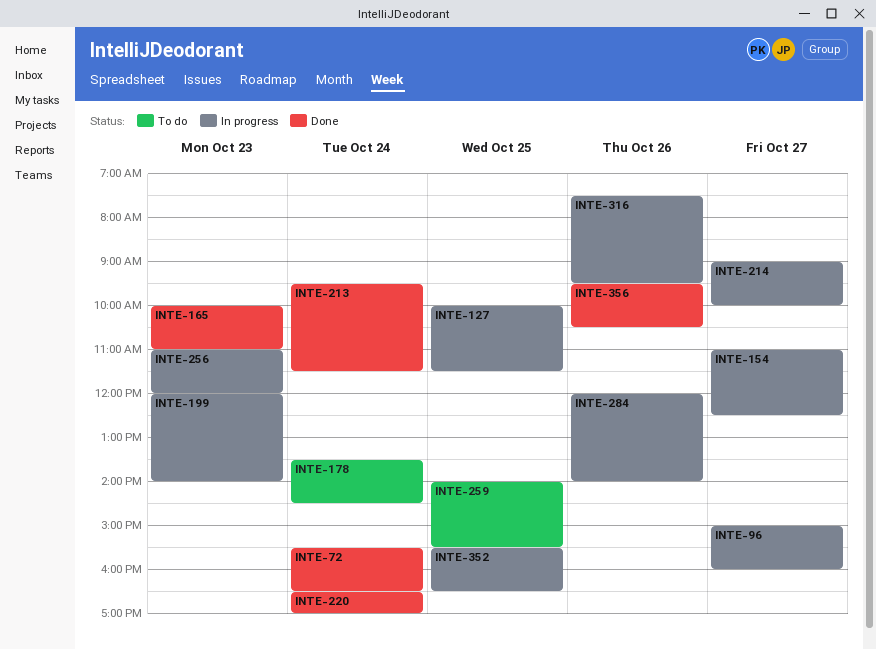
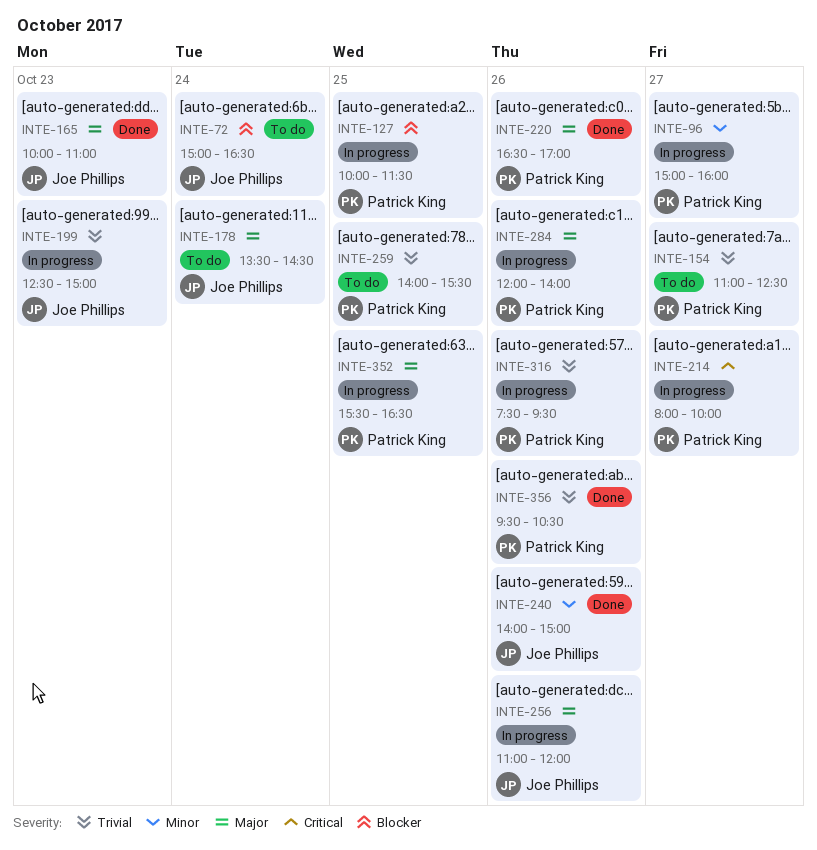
INTE-72, status: Done -> To do
INTE-72, begins: 15:30 -> 15:00
INTE-154, status: In progress -> To do
INTE-199, begins: 12:00 -> 12:30
INTE-199, ends: 14:00 -> 15:00
INTE-213: present -> none
INTE-214, begins: 09:00 -> 08:00
INTE-220, day: Oct 24 -> Oct 26
INTE-240: none -> present
INTE-256, day: Oct 23 -> Oct 26

